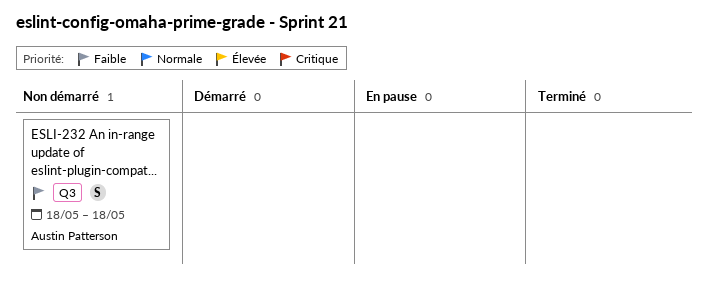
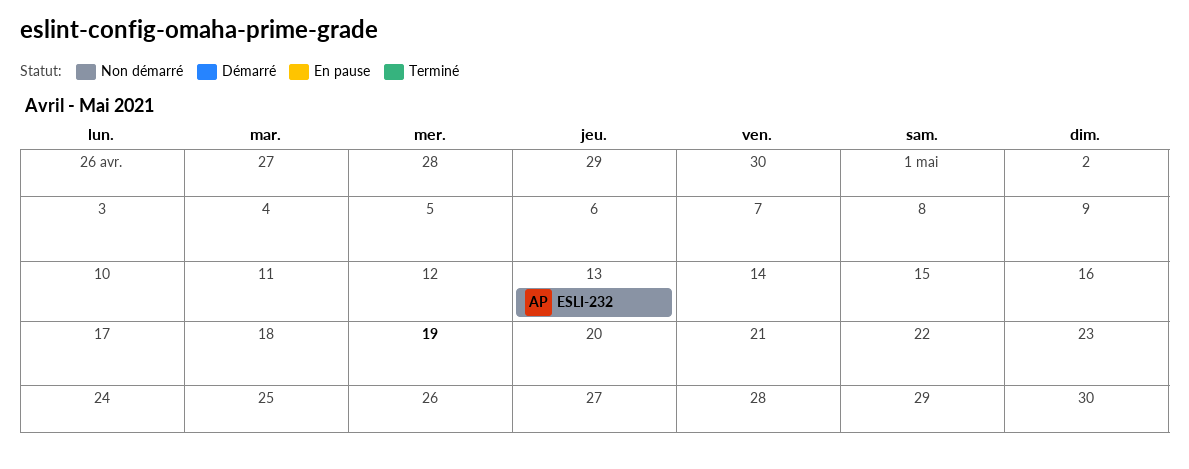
ESLI-232, start: May 18 -> May 13
ESLI-232, due: May 18 -> May 13

